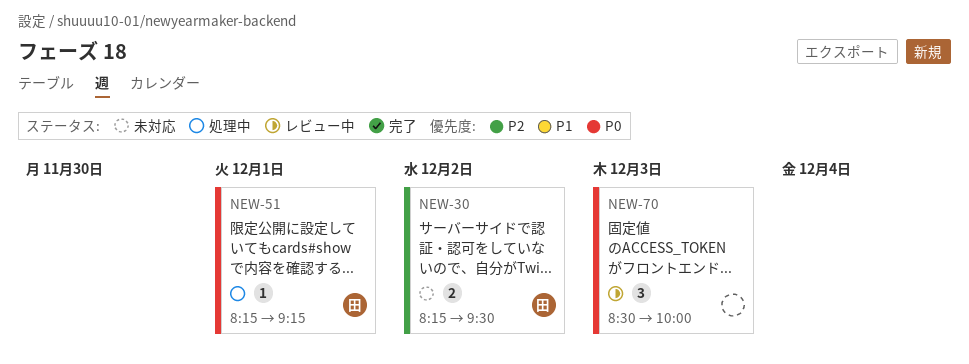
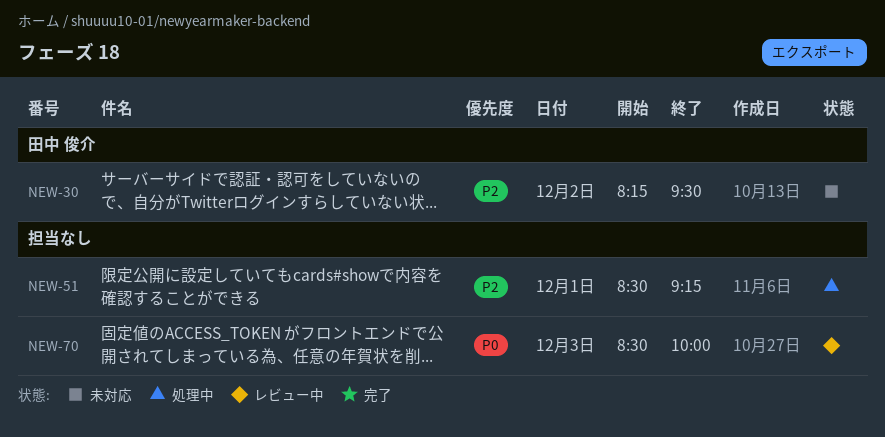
NEW-51, owner: 田中 俊介 -> none
NEW-51, priority: P0 -> P2
NEW-51, begins: 08:15 -> 08:30

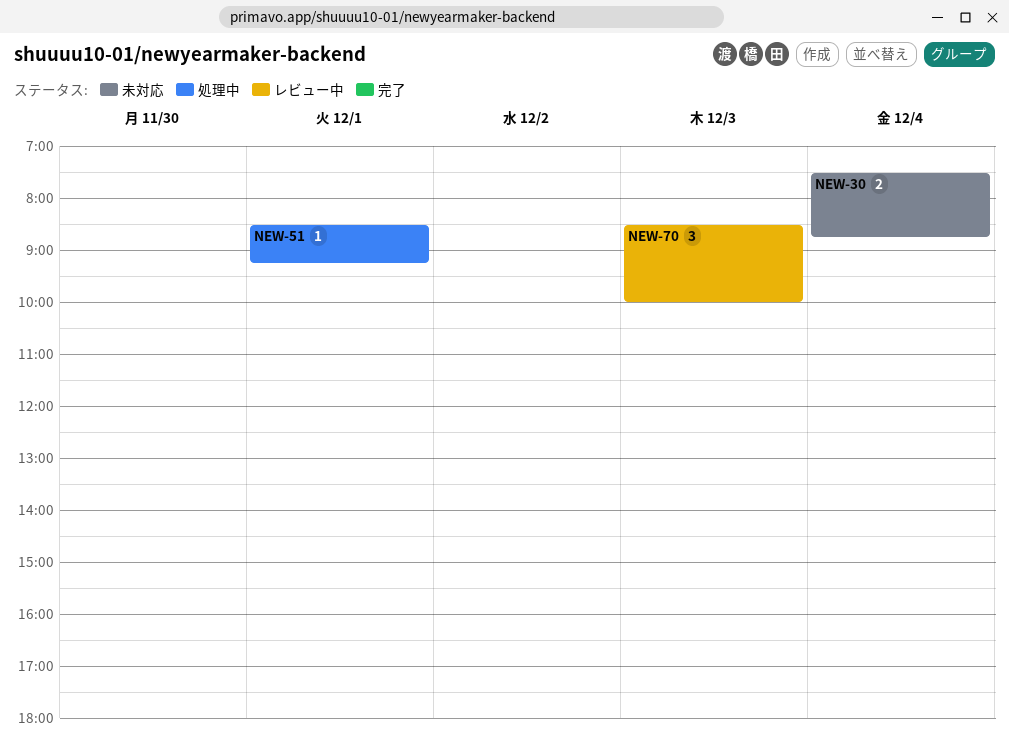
NEW-30, day: Dec 2 -> Dec 4
NEW-30, begins: 08:15 -> 07:30
NEW-30, ends: 09:30 -> 08:45

